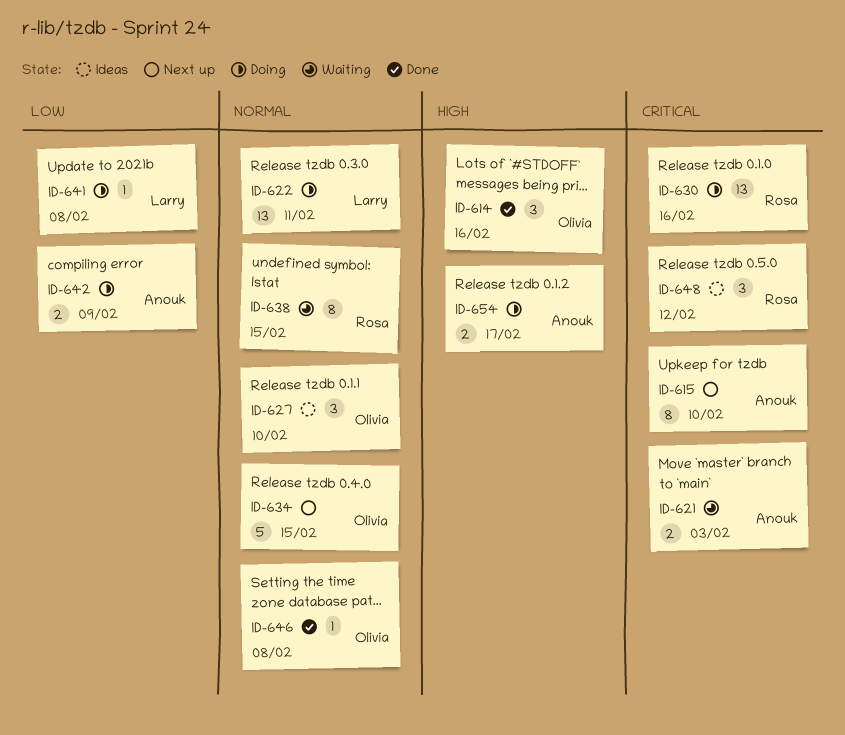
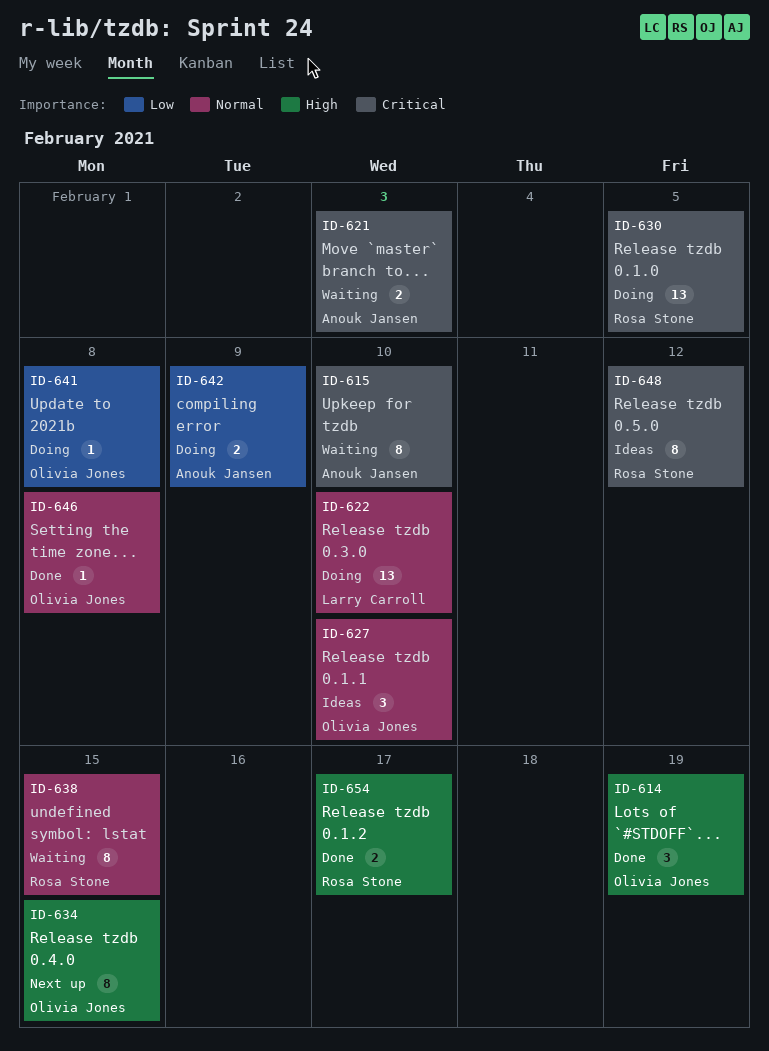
ID-614, due: Feb 16 -> Feb 19
ID-615, status: Next up -> Waiting
ID-622, due: Feb 11 -> Feb 10
ID-630, due: Feb 16 -> Feb 5
ID-634, priority: Normal -> High
ID-634, estimate: 5 -> 8
ID-641, owner: Larry Carroll -> Olivia Jones
ID-648, estimate: 3 -> 8
ID-654, status: Doing -> Done
ID-654, owner: Anouk Jansen -> Rosa Stone

